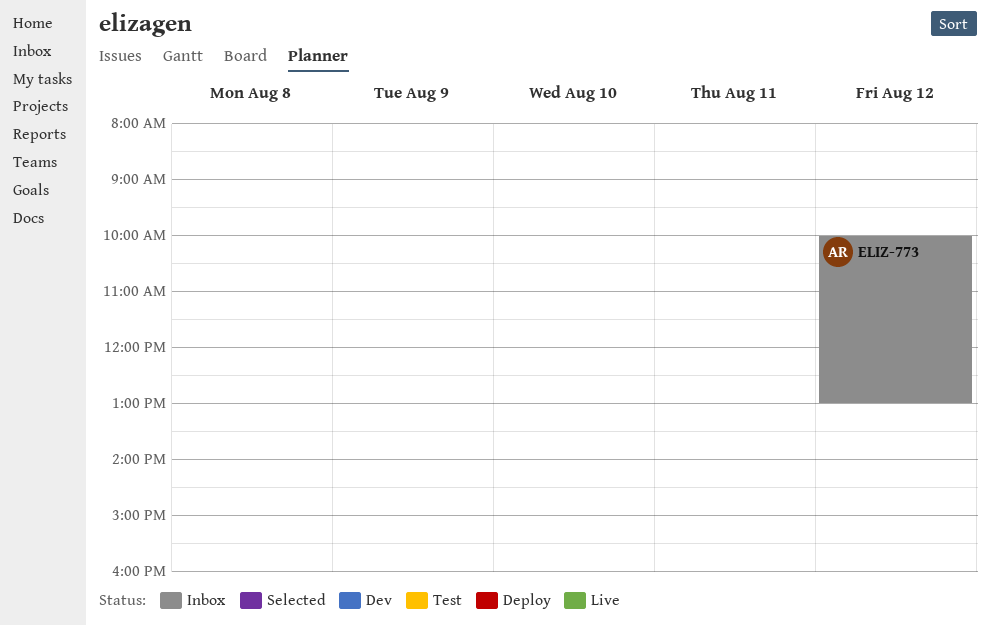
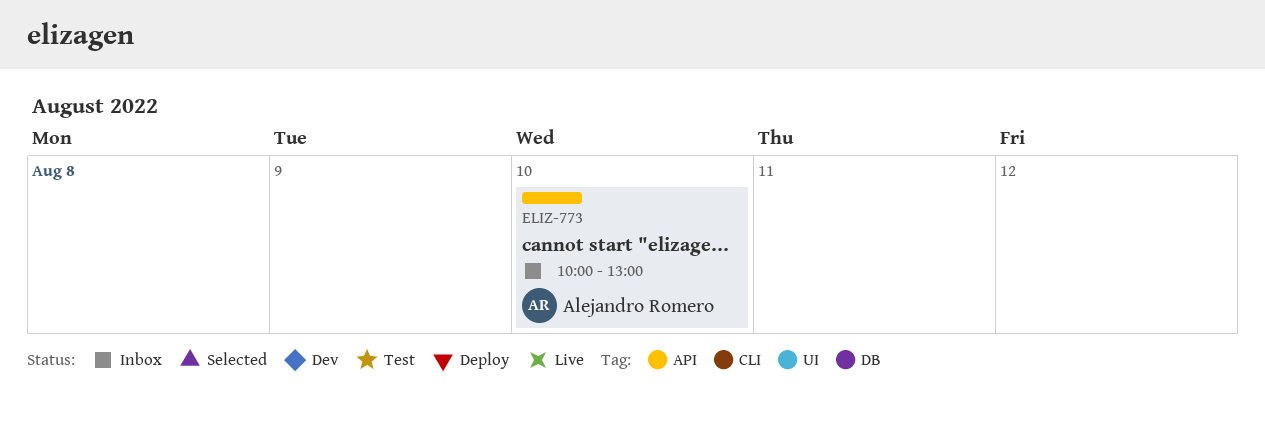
ELIZ-773, day: Aug 12 -> Aug 10

